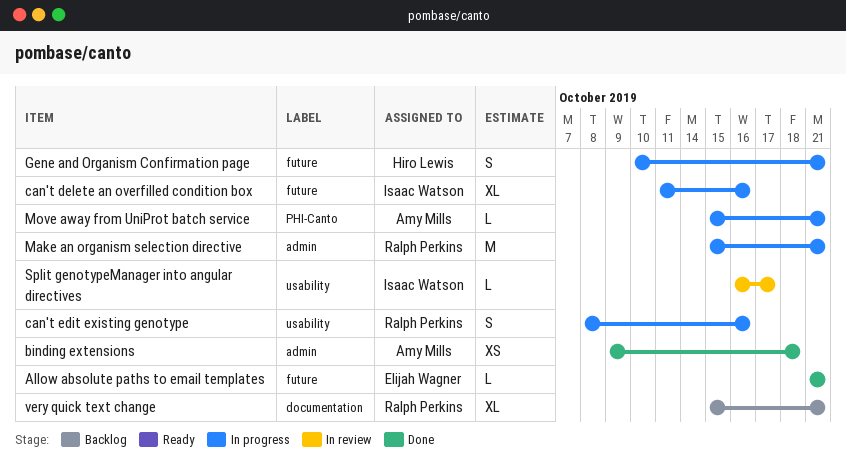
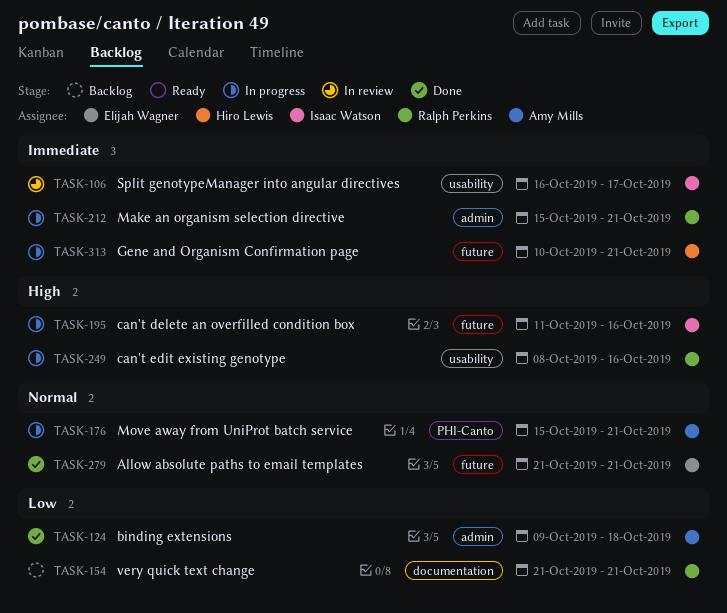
very quick text change, start: Oct 15 -> Oct 21

